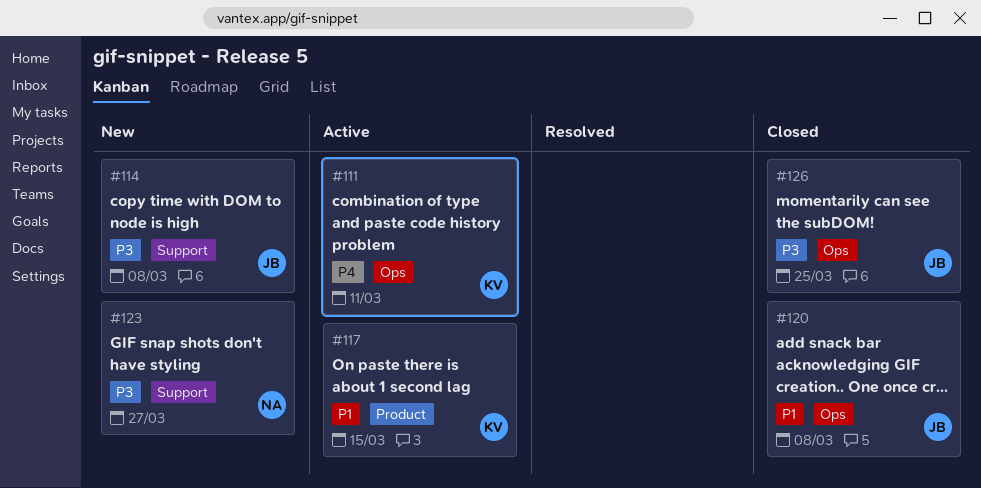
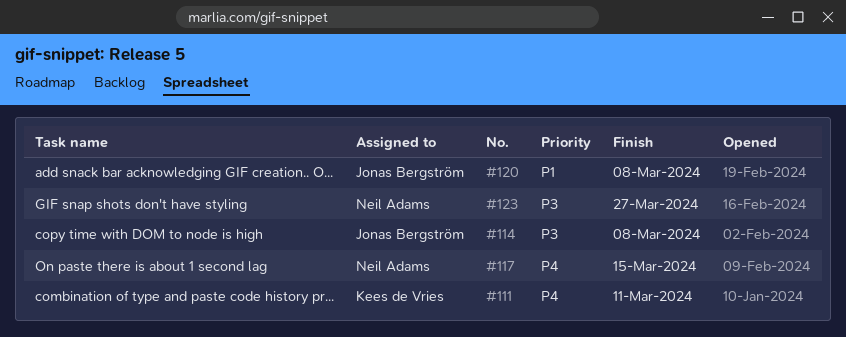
#117, owner: Kees de Vries -> Neil Adams
#117, priority: P1 -> P4
#126: present -> none

